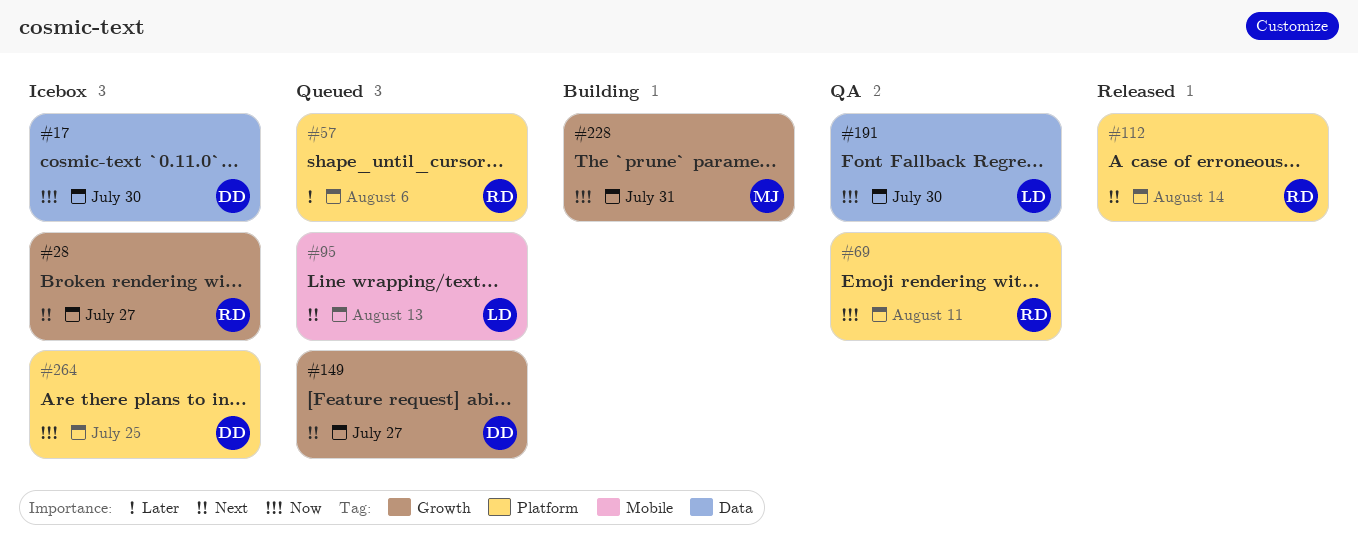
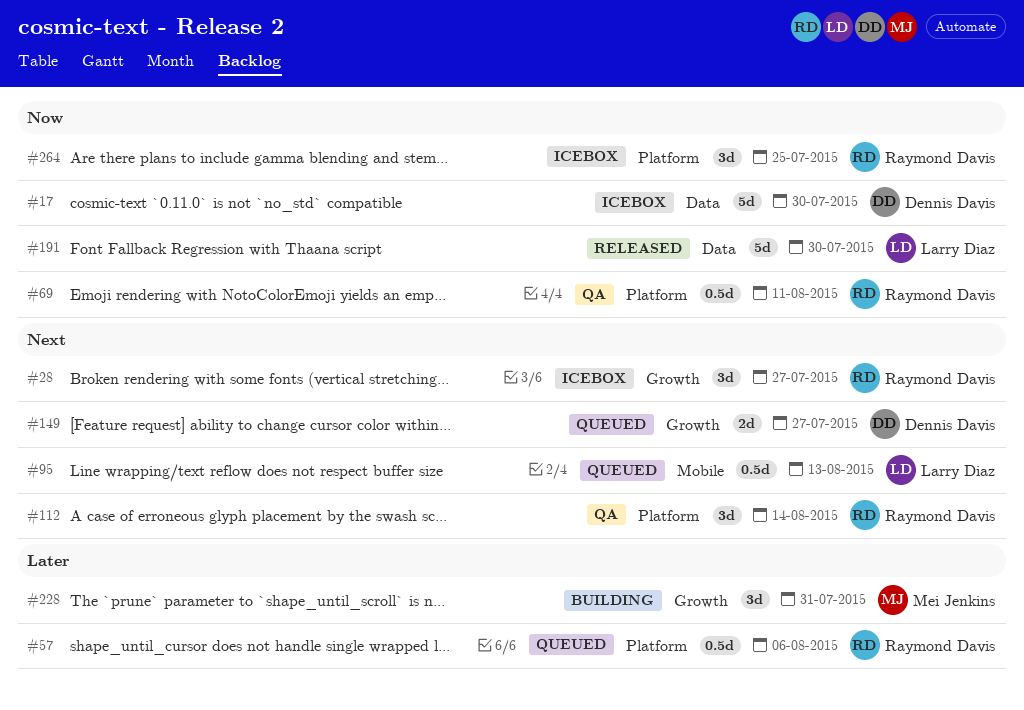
#112, status: Released -> QA
#191, status: QA -> Released
#228, priority: Now -> Later
#264, owner: Dennis Davis -> Raymond Davis

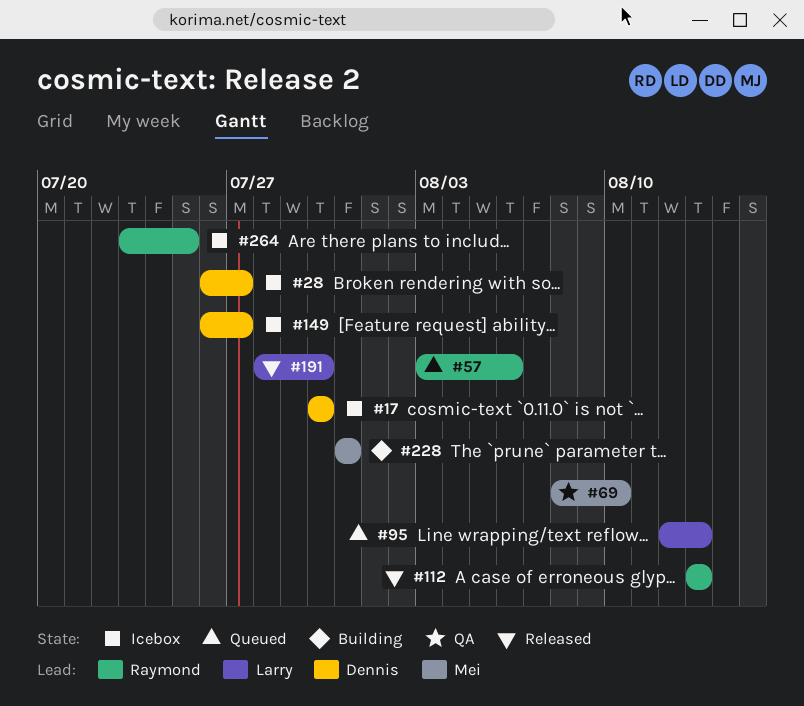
#28, owner: Raymond Davis -> Dennis Davis
#69, owner: Raymond Davis -> Mei Jenkins
#69, due: Aug 11 -> Aug 10
#112, status: QA -> Released
#112, due: Aug 14 -> Aug 13
#149, status: Queued -> Icebox

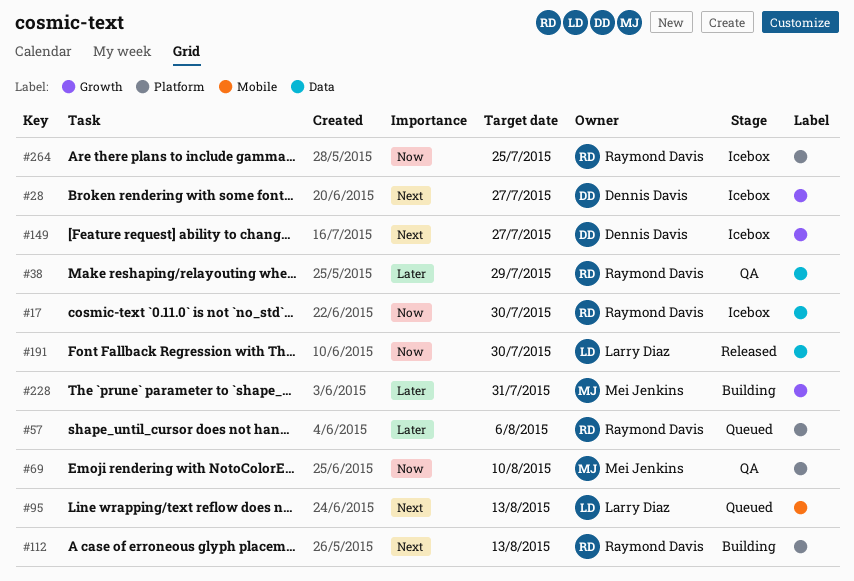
#17, owner: Dennis Davis -> Raymond Davis
#38: none -> present
#112, status: Released -> Building

